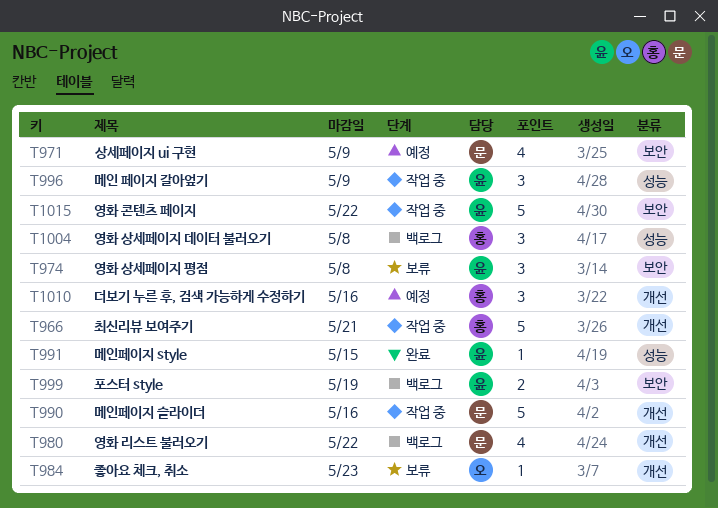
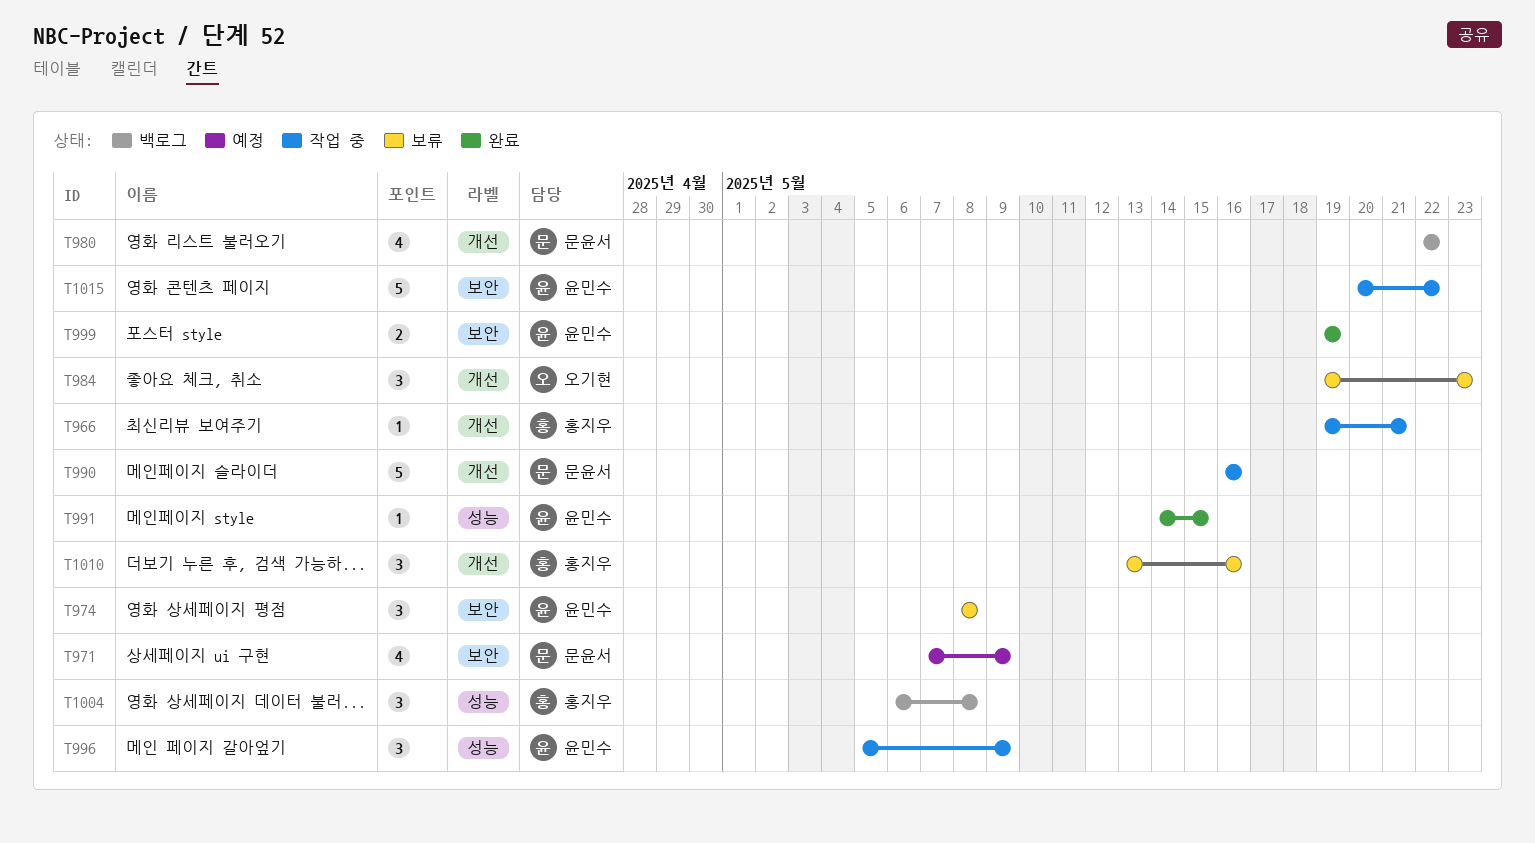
T966, estimate: 5 -> 1
T984, estimate: 1 -> 3
T999, status: 백로그 -> 완료
T1010, status: 예정 -> 보류

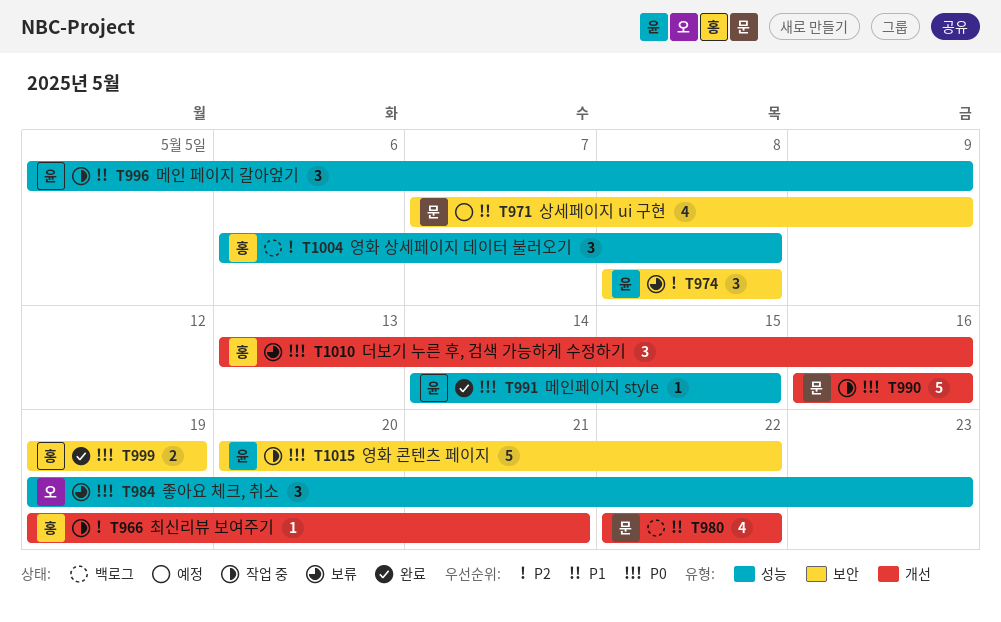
T984, label: 개선 -> 성능
T999, owner: 윤민수 -> 홍지우

